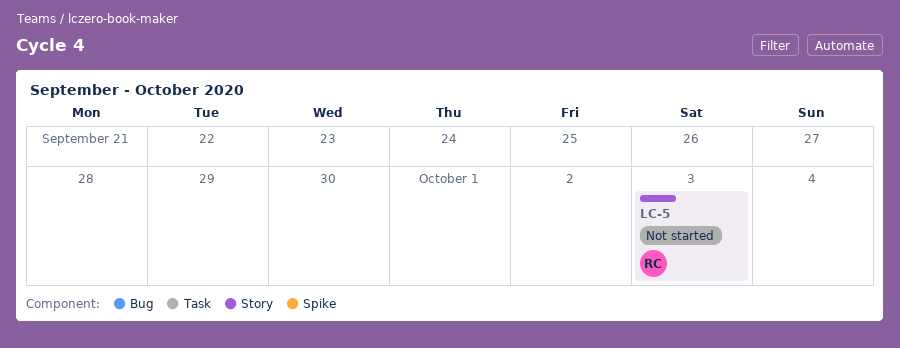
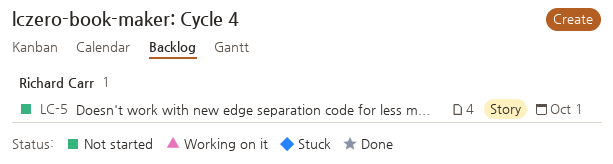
LC-5, due: Oct 3 -> Oct 1

